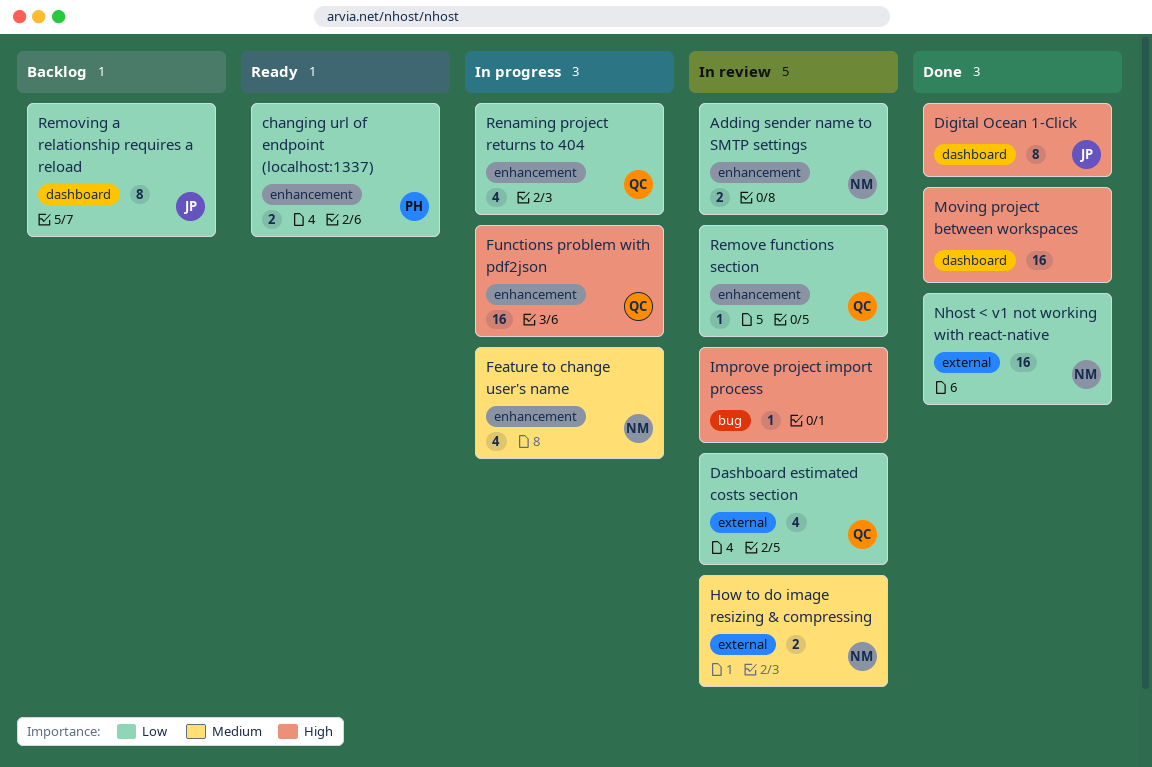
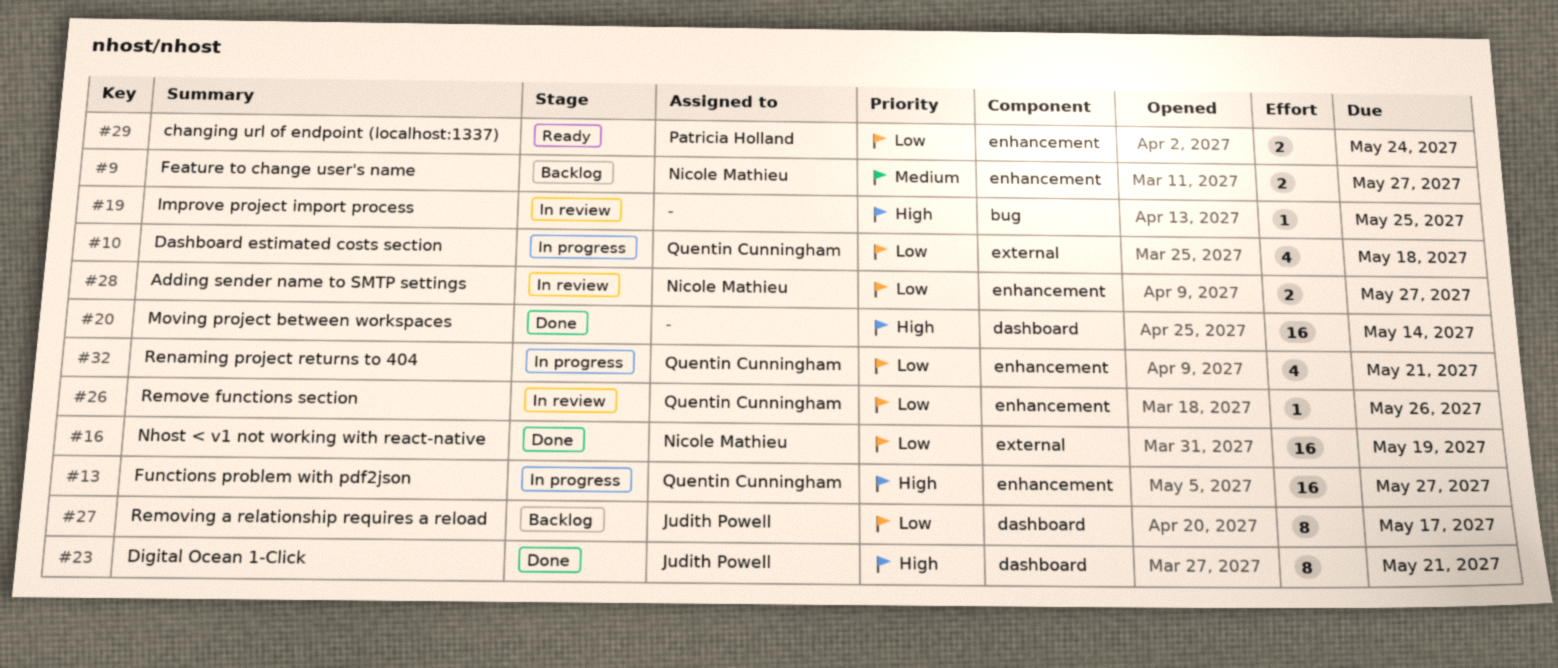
Dashboard estimated costs section, status: In review -> In progress
Feature to change user's name, status: In progress -> Backlog
Feature to change user's name, estimate: 4 -> 2
How to do image resizing & compressing: present -> none

